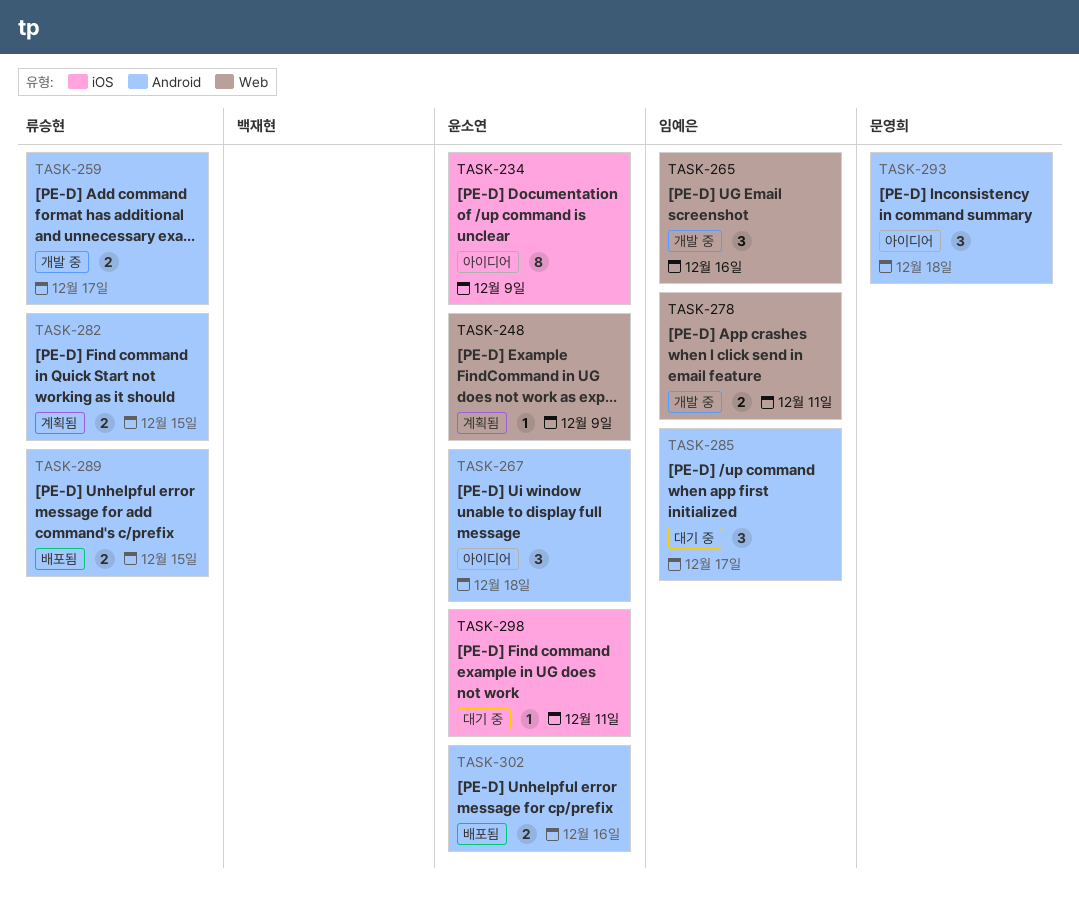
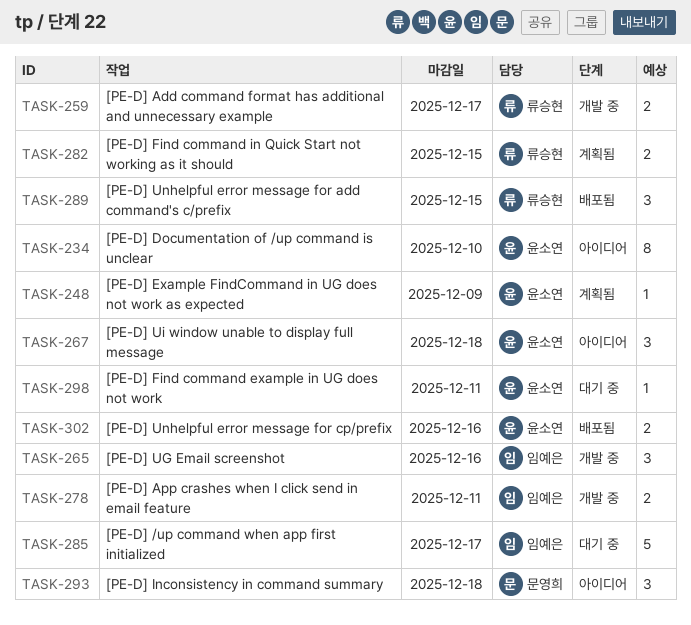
TASK-234, due: Dec 9 -> Dec 10
TASK-285, estimate: 3 -> 5
TASK-289, estimate: 2 -> 3

